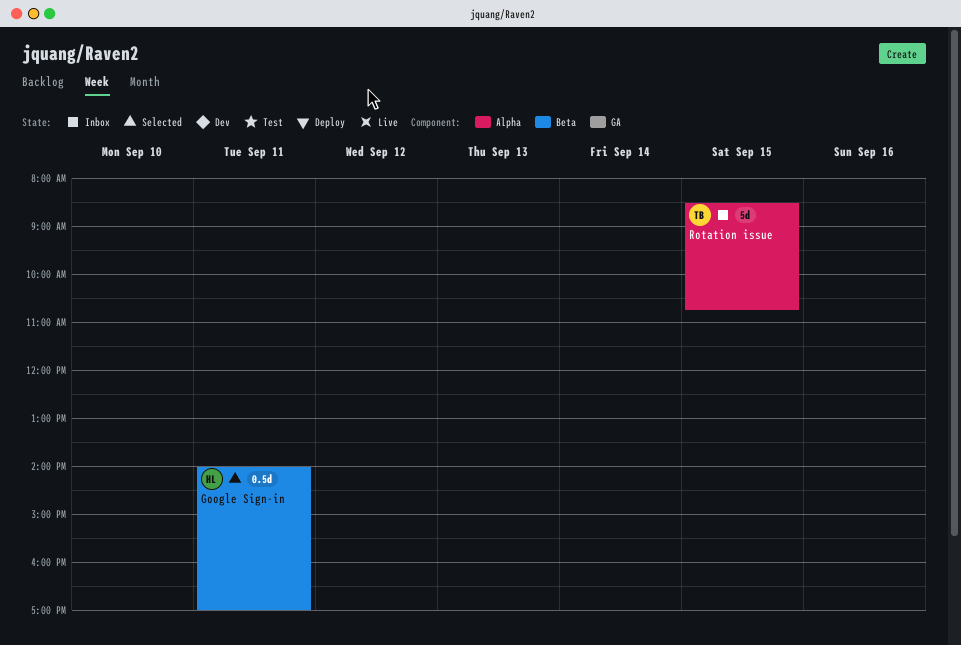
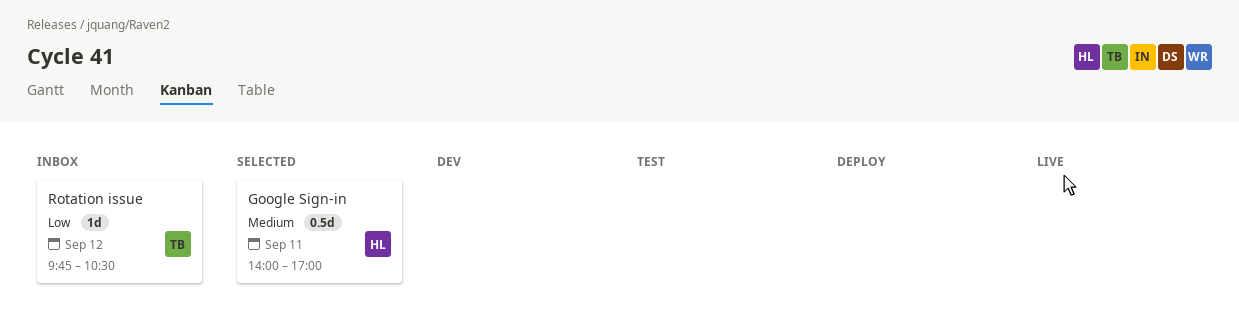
Rotation issue, estimate: 5d -> 1d
Rotation issue, day: Sep 15 -> Sep 12
Rotation issue, begins: 08:30 -> 09:45
Rotation issue, ends: 10:45 -> 10:30

